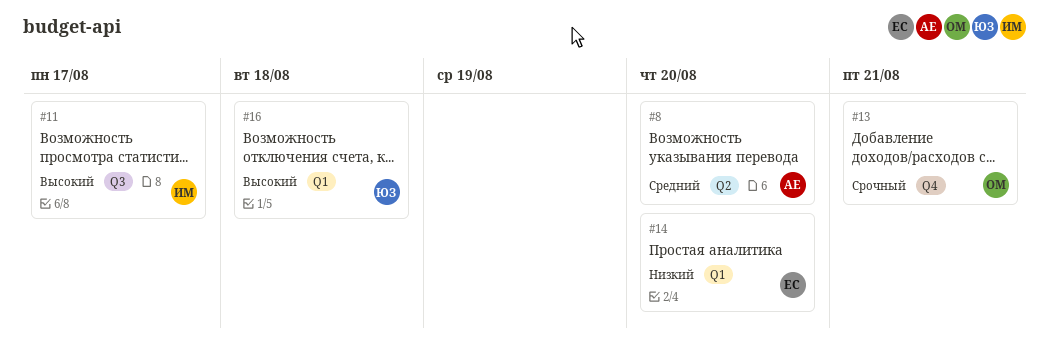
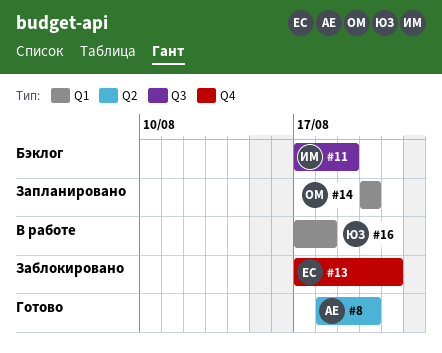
#11, due: Aug 17 -> Aug 19
#13, owner: ОМ -> ЕС
#14, owner: ЕС -> ОМ

